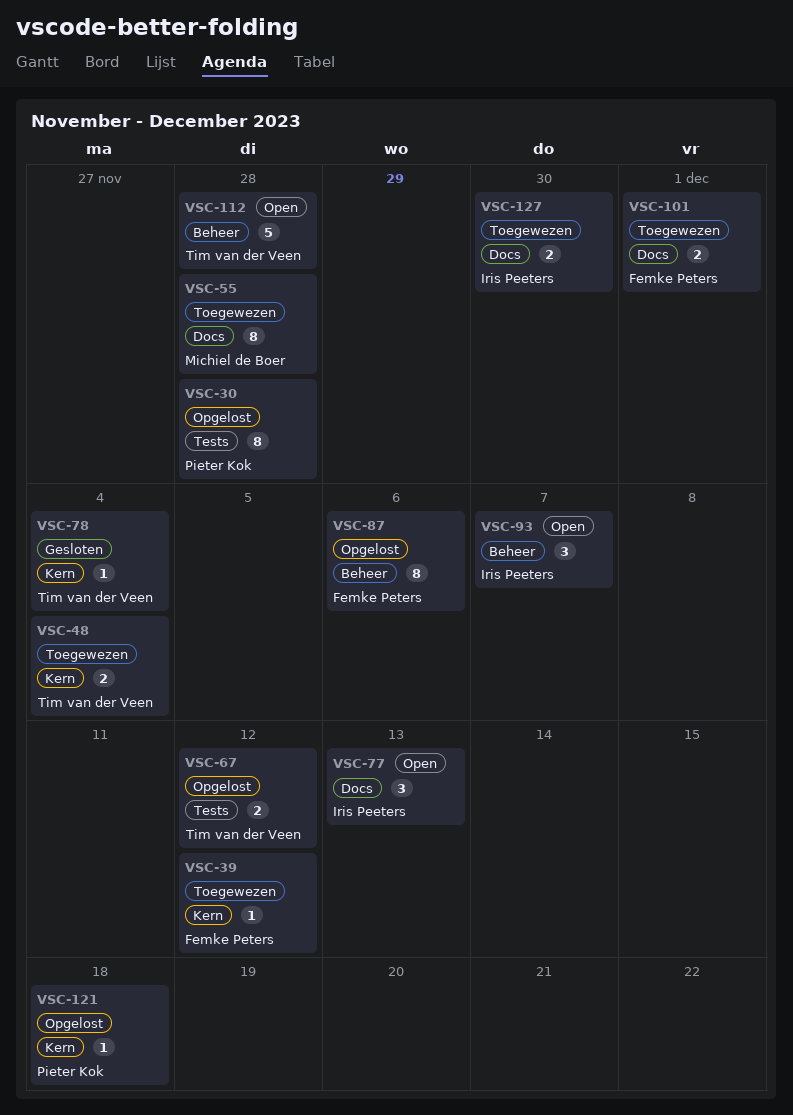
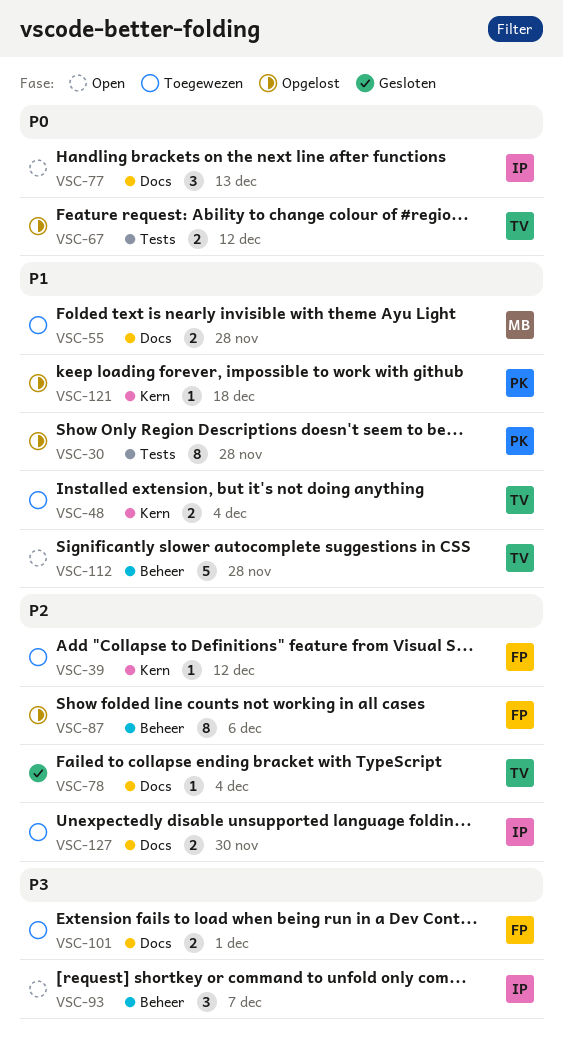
VSC-55, estimate: 8 -> 2
VSC-78, label: Kern -> Docs

